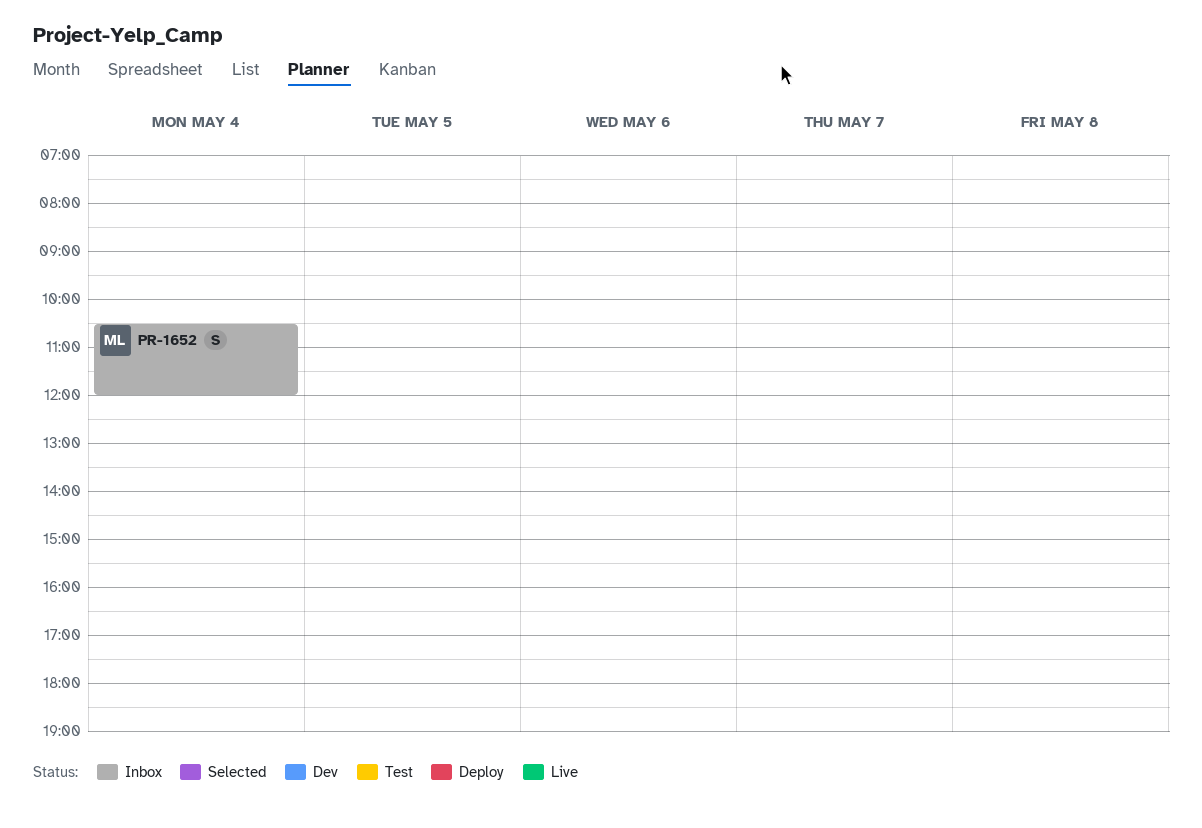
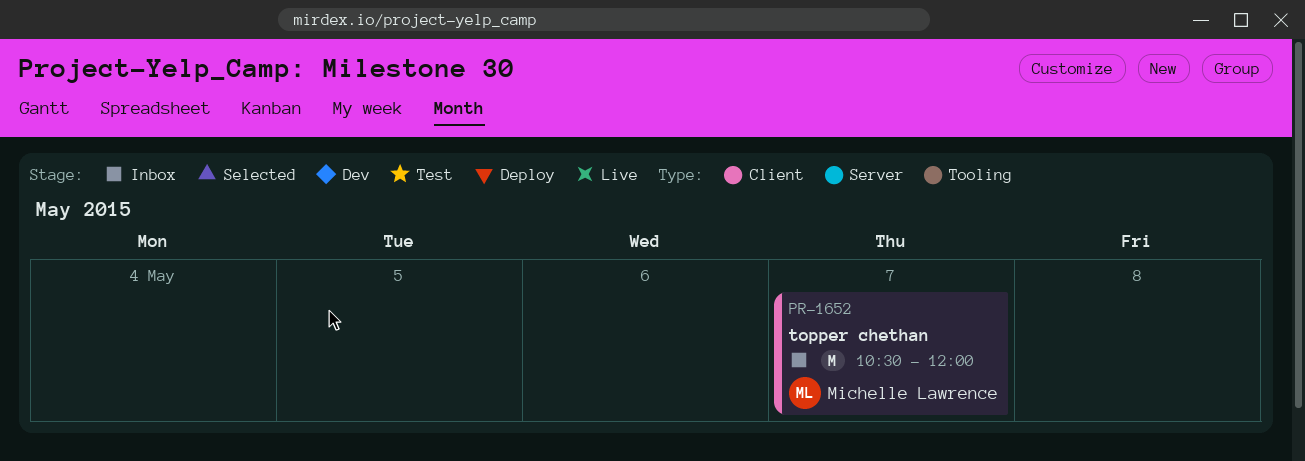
PR-1652, estimate: S -> M
PR-1652, day: May 4 -> May 7

